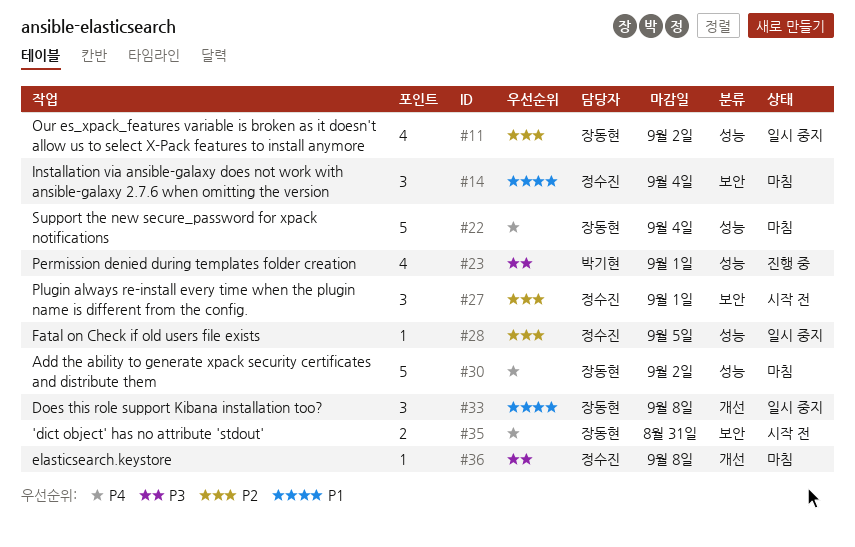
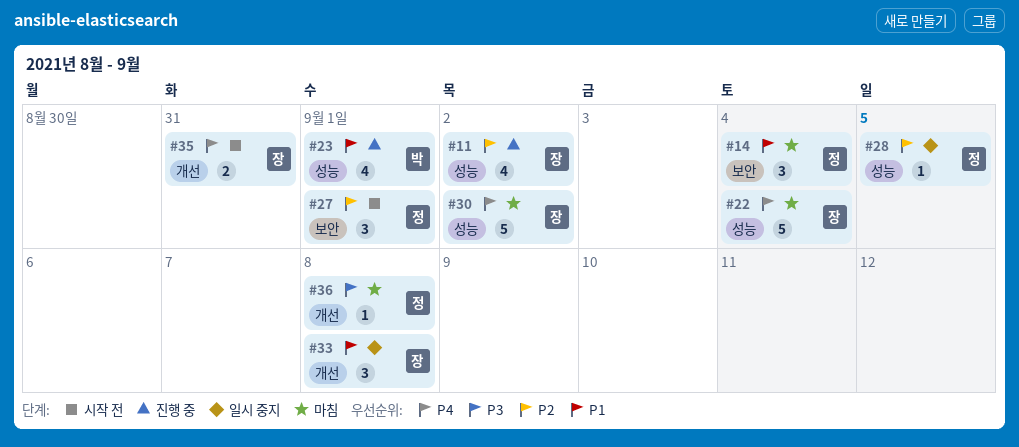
#11, status: 일시 중지 -> 진행 중
#23, priority: P3 -> P1
#35, label: 보안 -> 개선

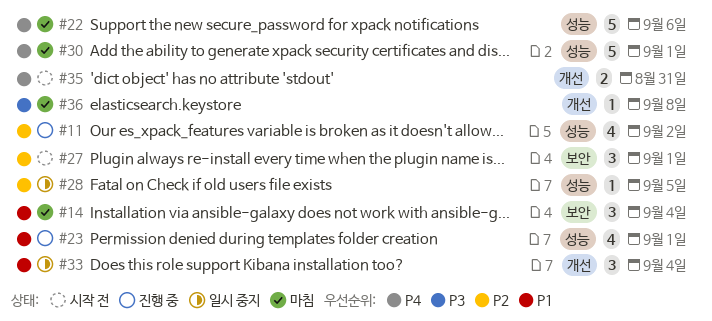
#22, due: Sep 4 -> Sep 6
#30, due: Sep 2 -> Sep 1
#33, due: Sep 8 -> Sep 4

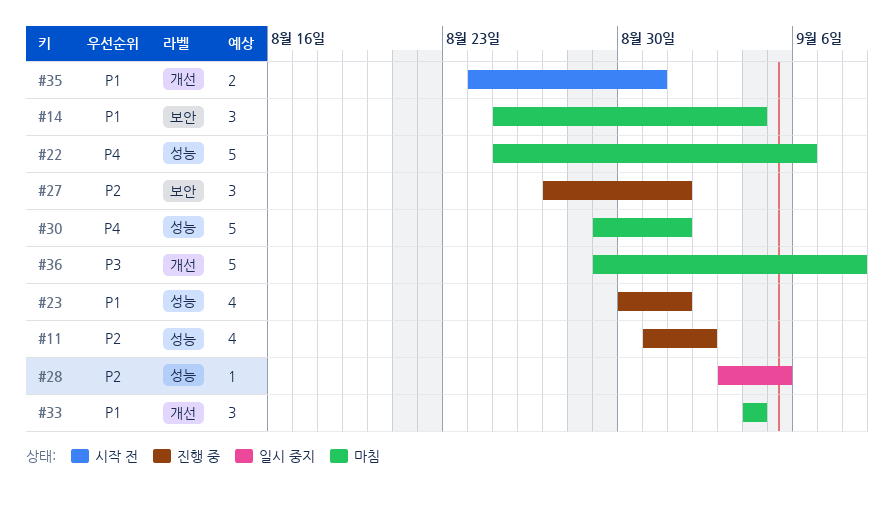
#27, status: 시작 전 -> 진행 중
#33, status: 일시 중지 -> 마침
#35, priority: P4 -> P1
#36, estimate: 1 -> 5

